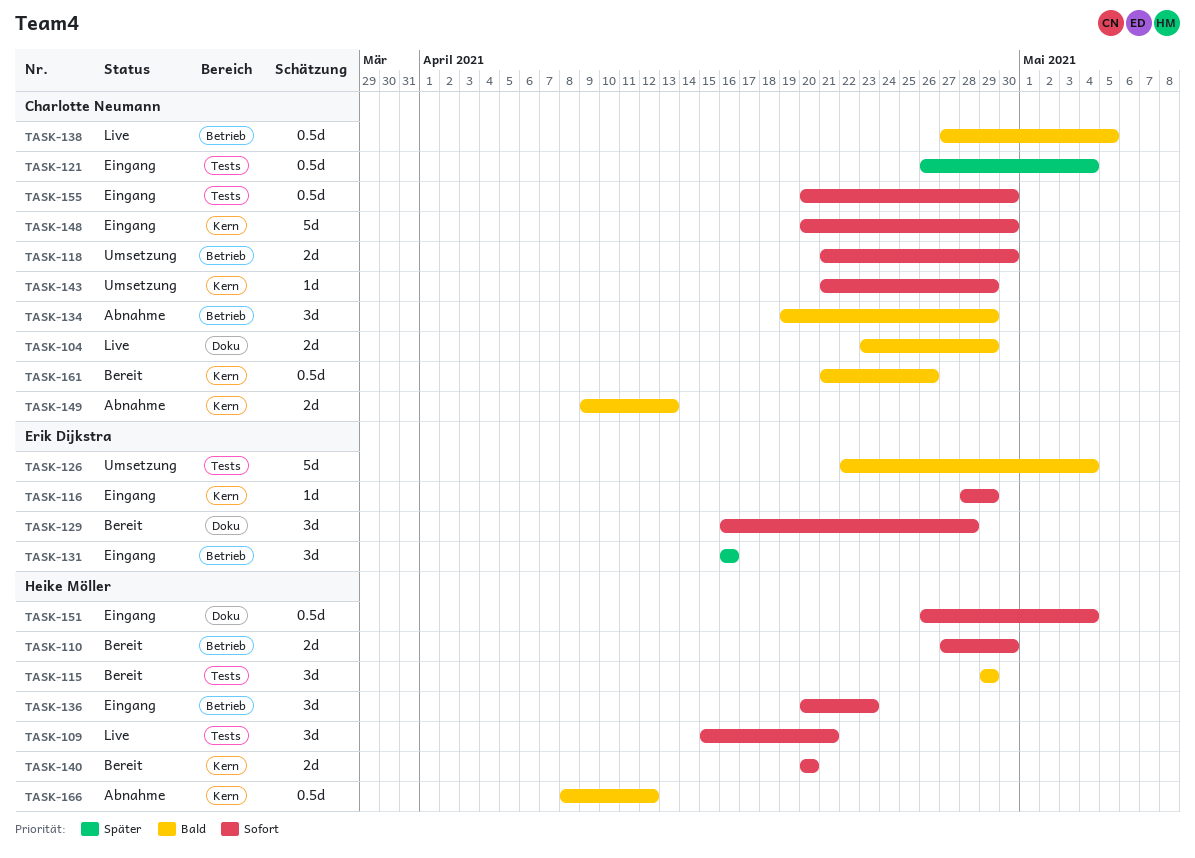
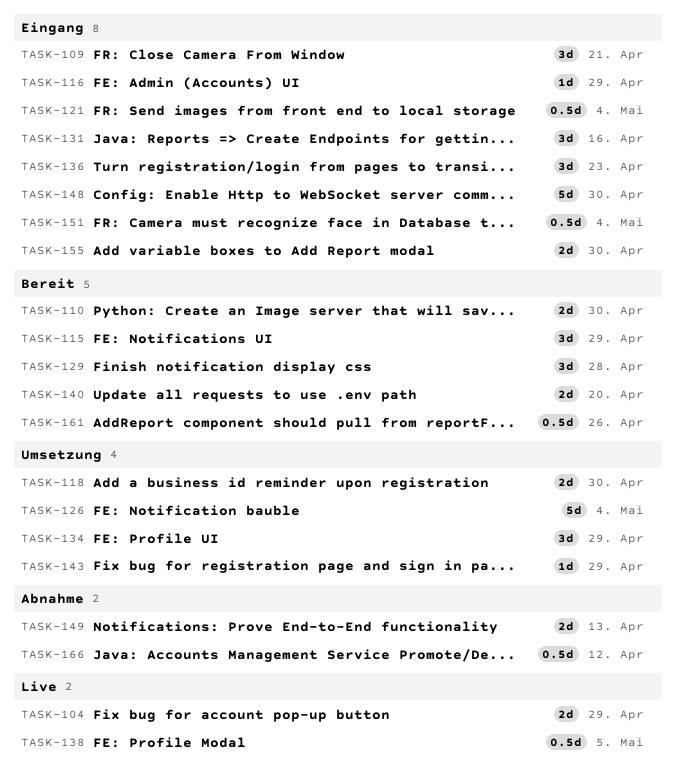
TASK-109, status: Live -> Eingang
TASK-134, status: Abnahme -> Umsetzung
TASK-155, estimate: 0.5d -> 2d

